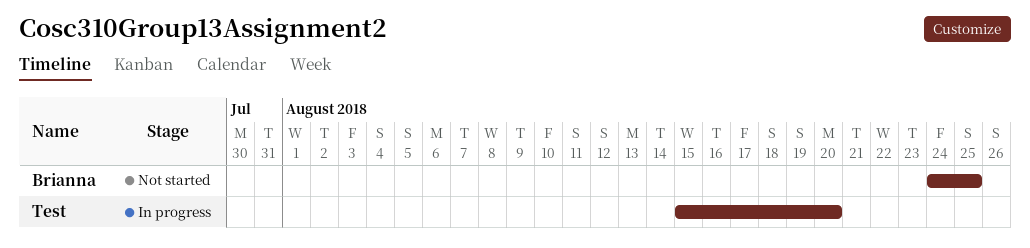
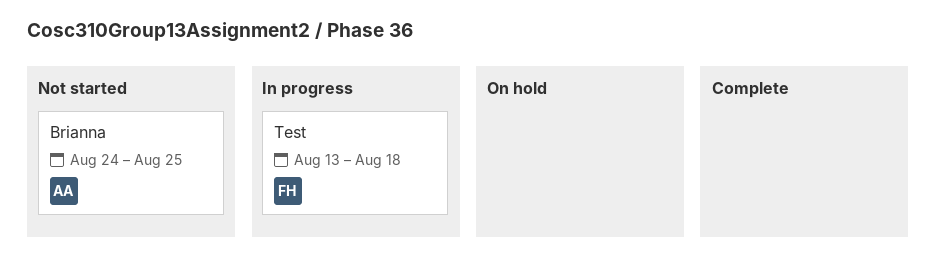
Test, start: Aug 15 -> Aug 13
Test, due: Aug 20 -> Aug 18

